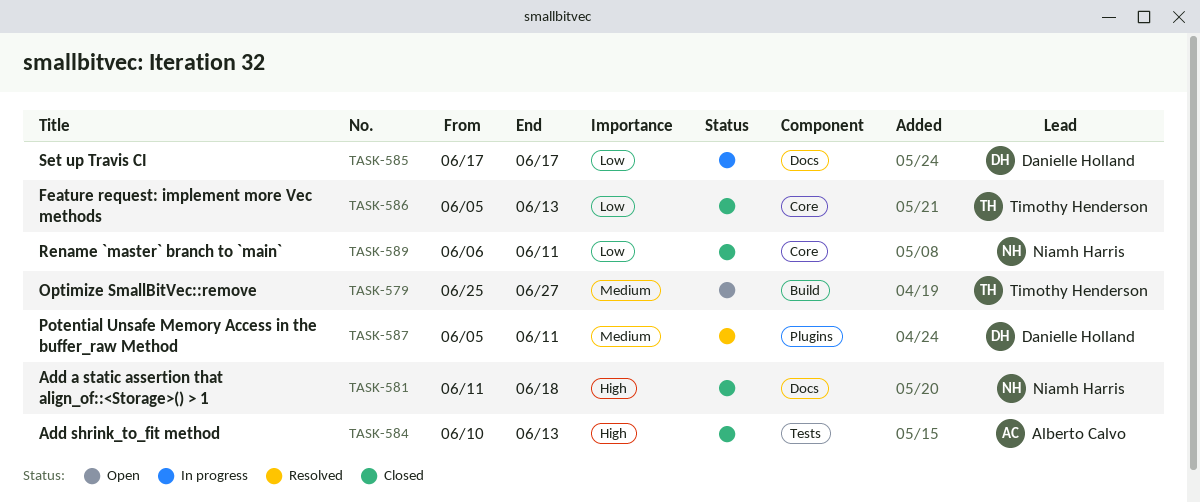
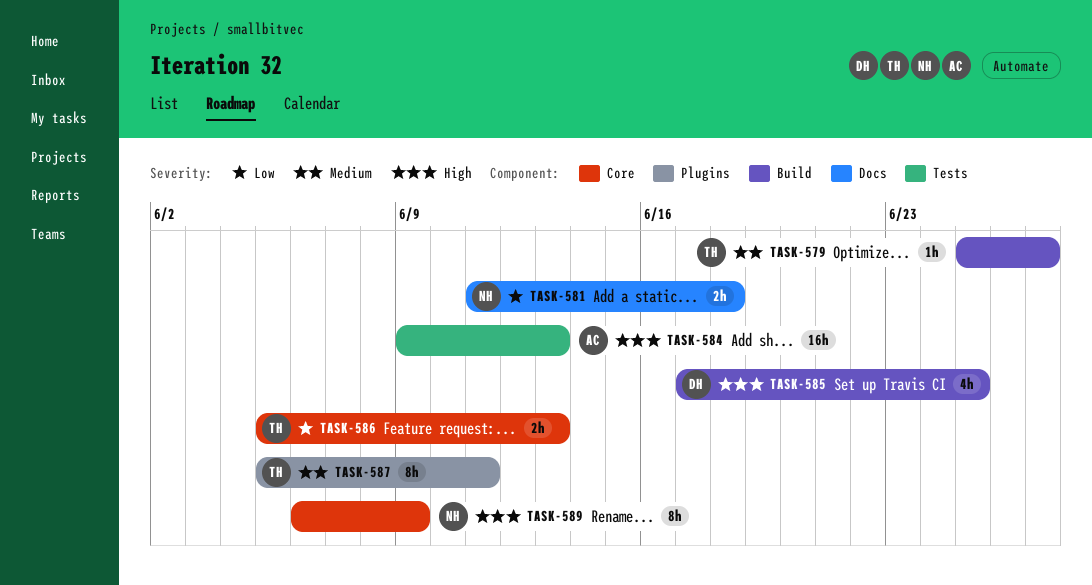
TASK-581, priority: High -> Low
TASK-584, start: Jun 10 -> Jun 9
TASK-585, priority: Low -> High
TASK-585, label: Docs -> Build
TASK-585, due: Jun 17 -> Jun 25
TASK-587, owner: Danielle Holland -> Timothy Henderson
TASK-589, priority: Low -> High
TASK-589, due: Jun 11 -> Jun 9

